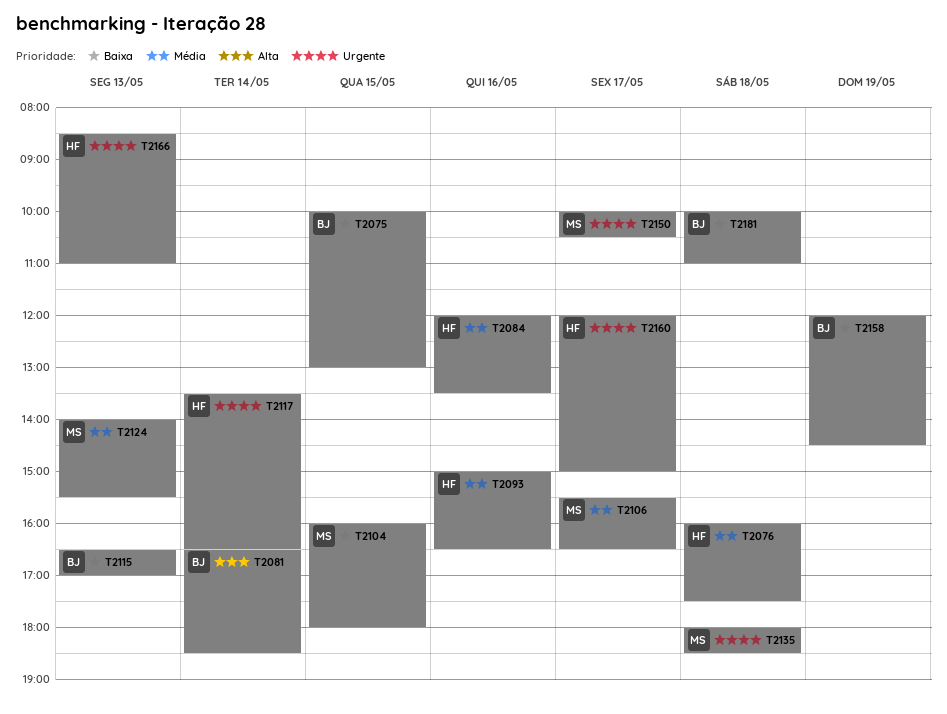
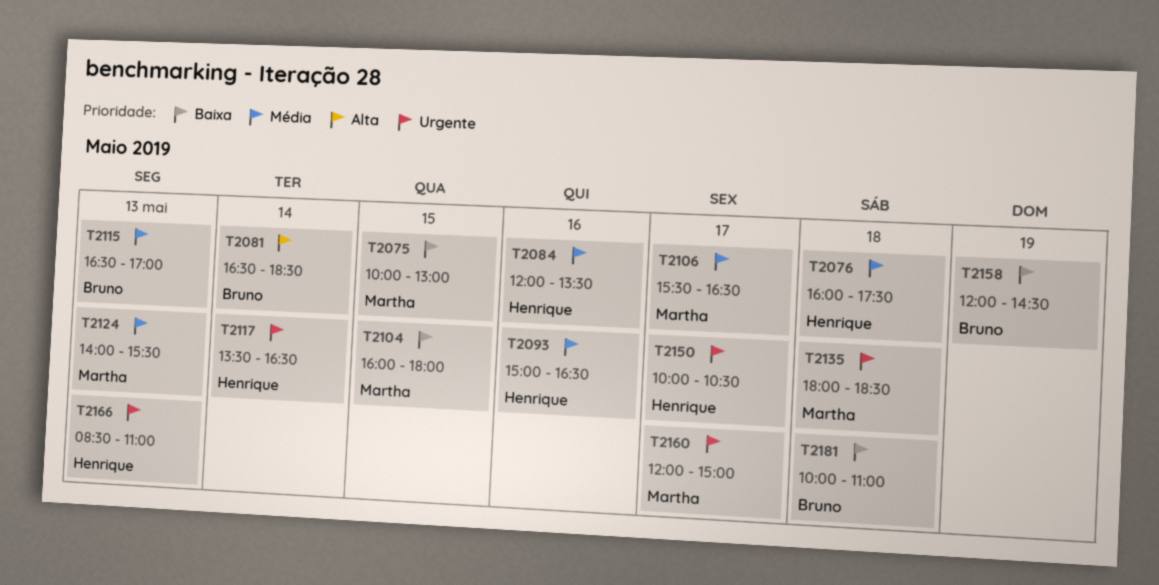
T2075, owner: Bruno -> Martha
T2115, priority: Baixa -> Média
T2150, owner: Martha -> Henrique
T2160, owner: Henrique -> Martha

